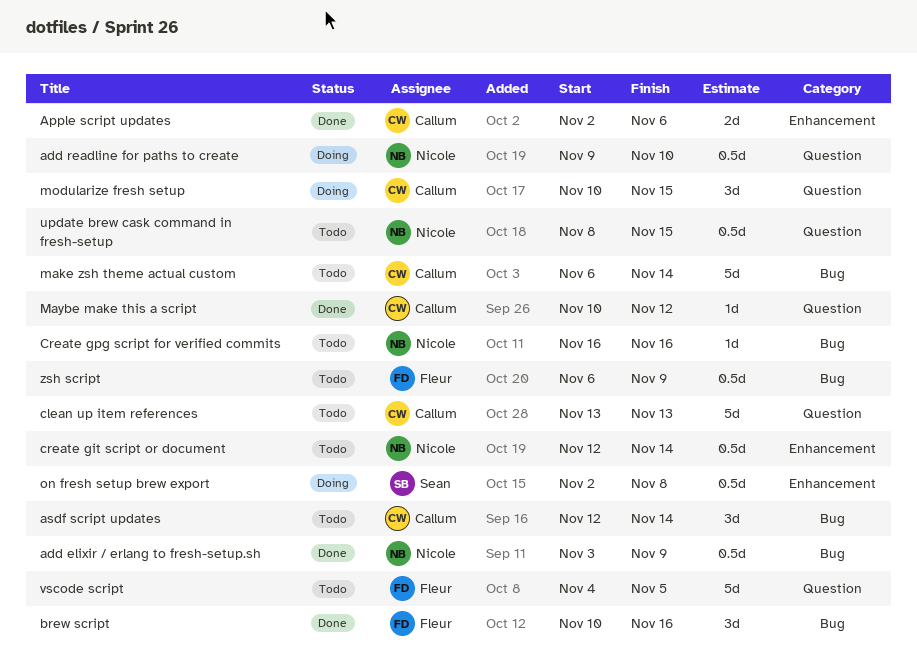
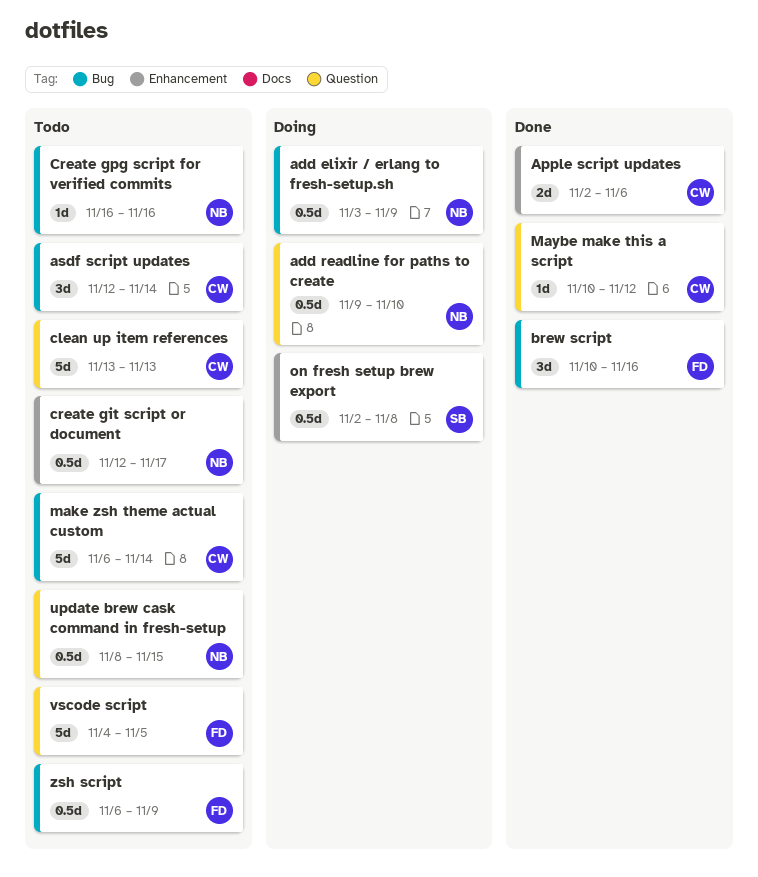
add elixir / erlang to fresh-setup.sh, status: Done -> Doing
create git script or document, due: Nov 14 -> Nov 17
modularize fresh setup: present -> none

